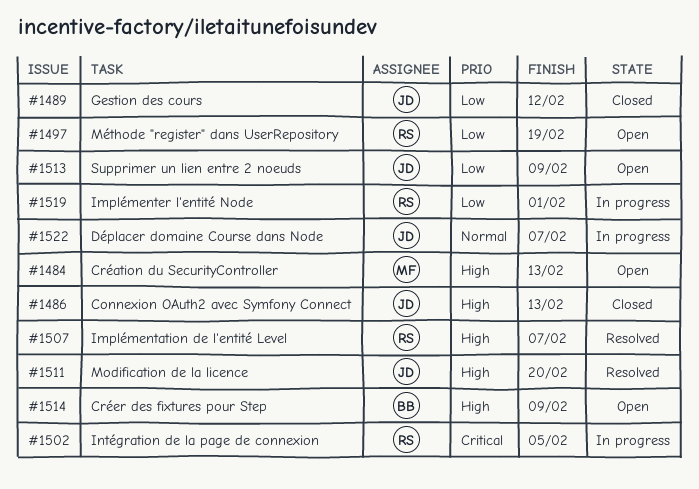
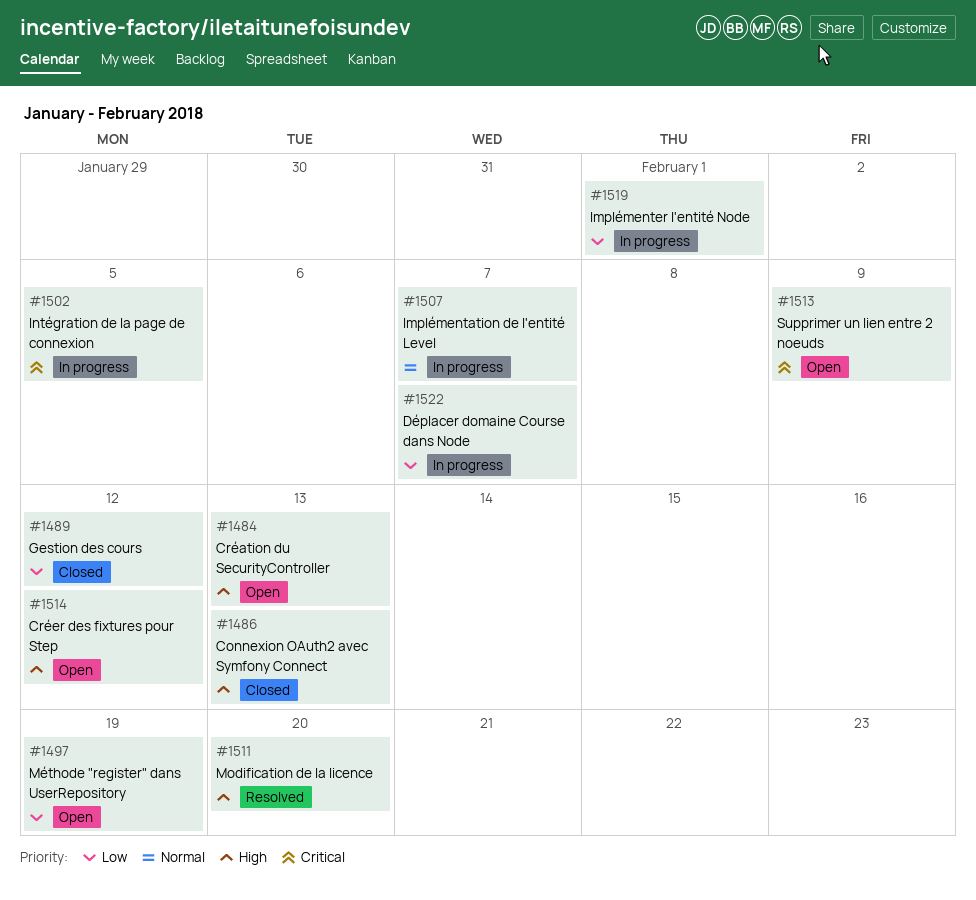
#1507, status: Resolved -> In progress
#1507, priority: High -> Normal
#1513, priority: Low -> Critical
#1514, due: Feb 9 -> Feb 12
#1522, priority: Normal -> Low

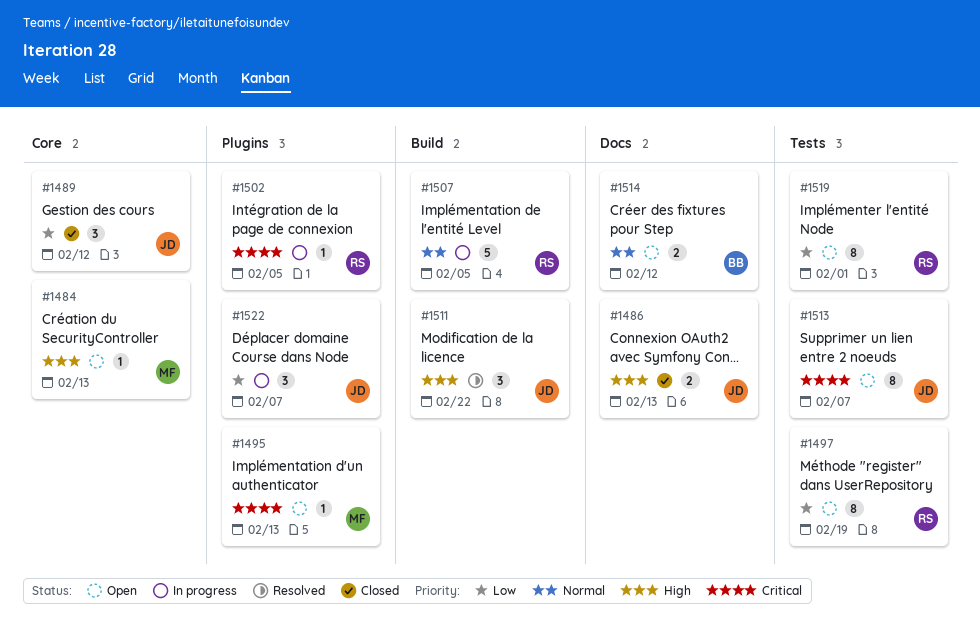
#1495: none -> present
#1507, due: Feb 7 -> Feb 5
#1511, due: Feb 20 -> Feb 22
#1513, due: Feb 9 -> Feb 7
#1514, priority: High -> Normal
#1519, status: In progress -> Open

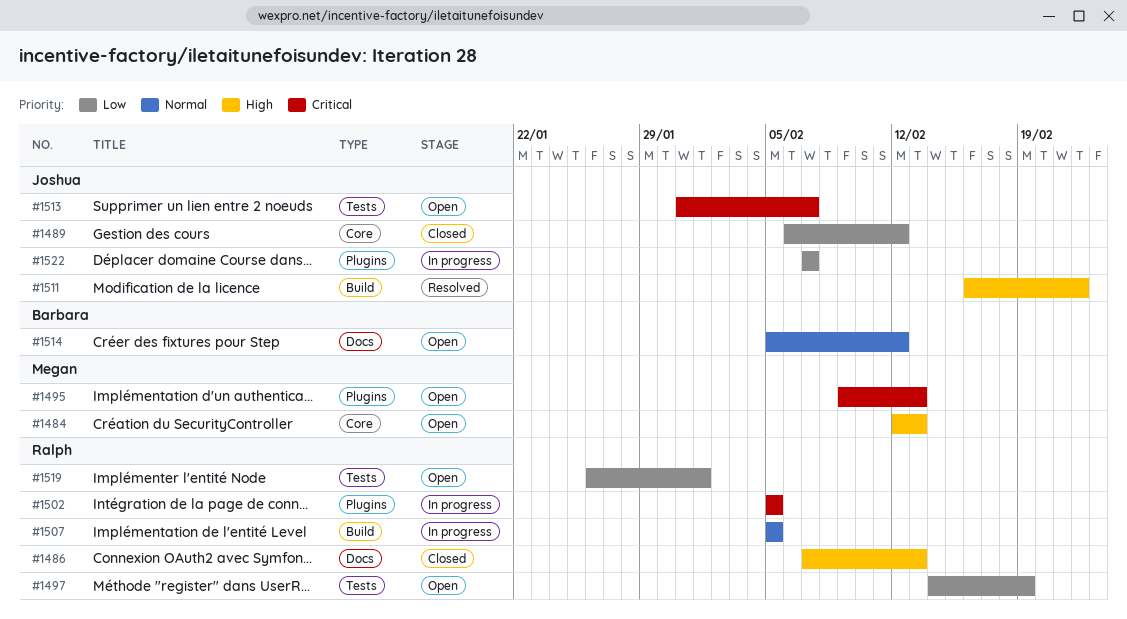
#1486, owner: Joshua -> Ralph

